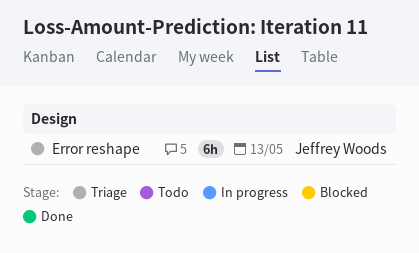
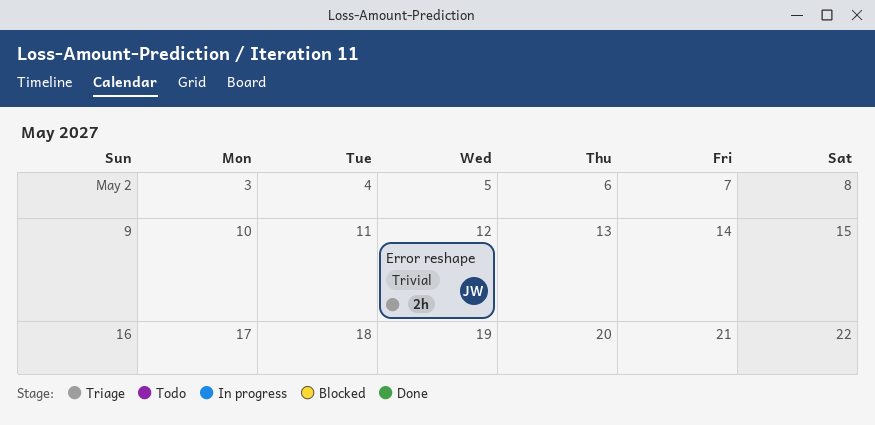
Error reshape, estimate: 6h -> 2h
Error reshape, due: May 13 -> May 12

